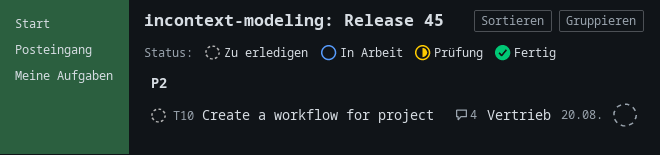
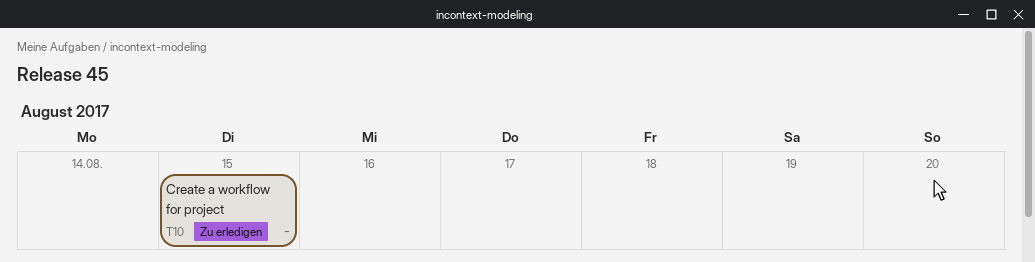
T10, due: Aug 20 -> Aug 15

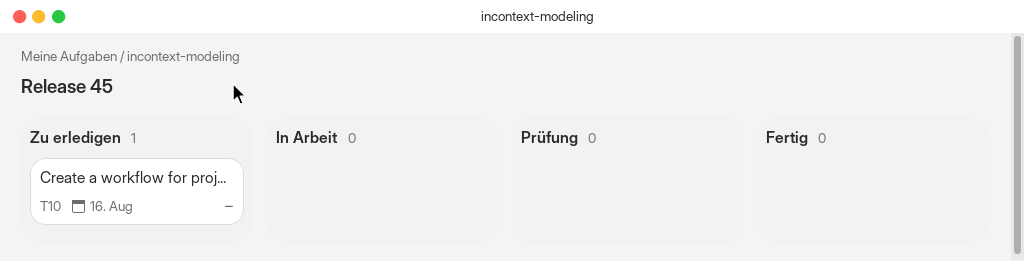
T10, due: Aug 15 -> Aug 16

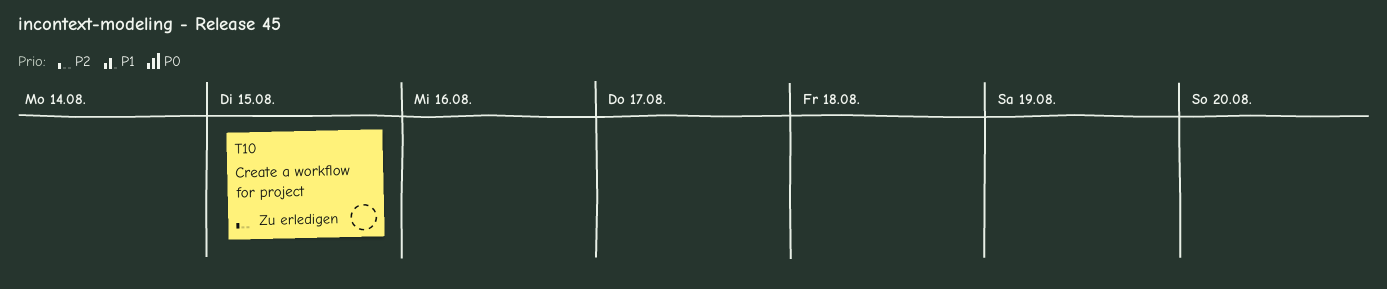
T10, due: Aug 16 -> Aug 15

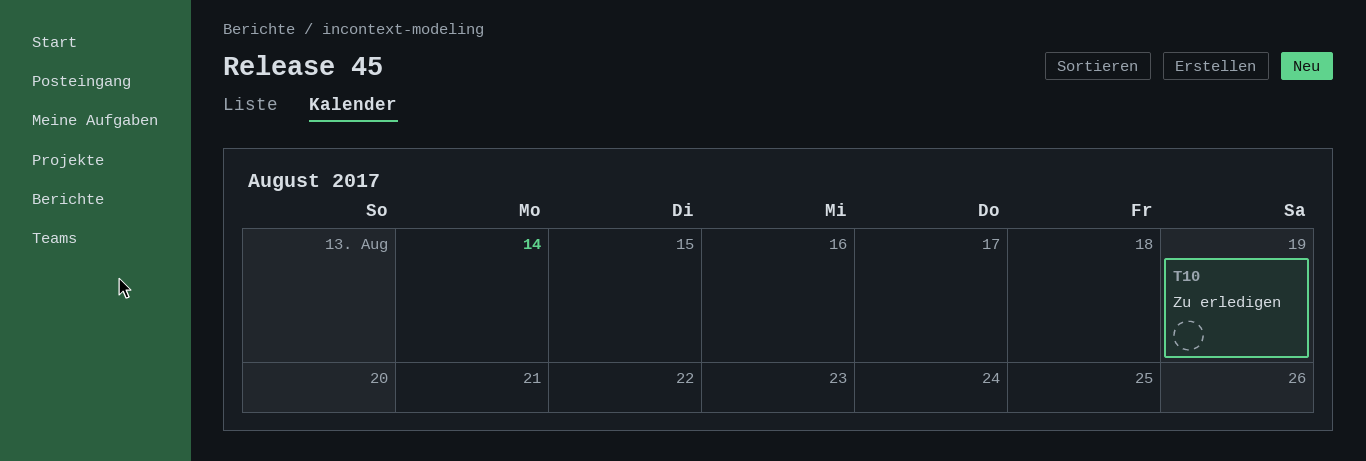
T10, due: Aug 15 -> Aug 19

